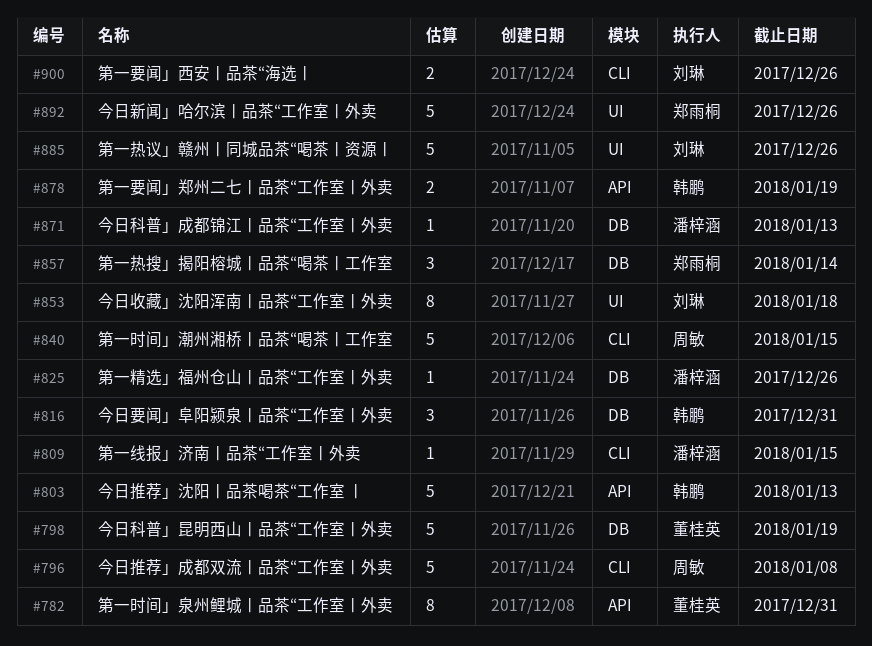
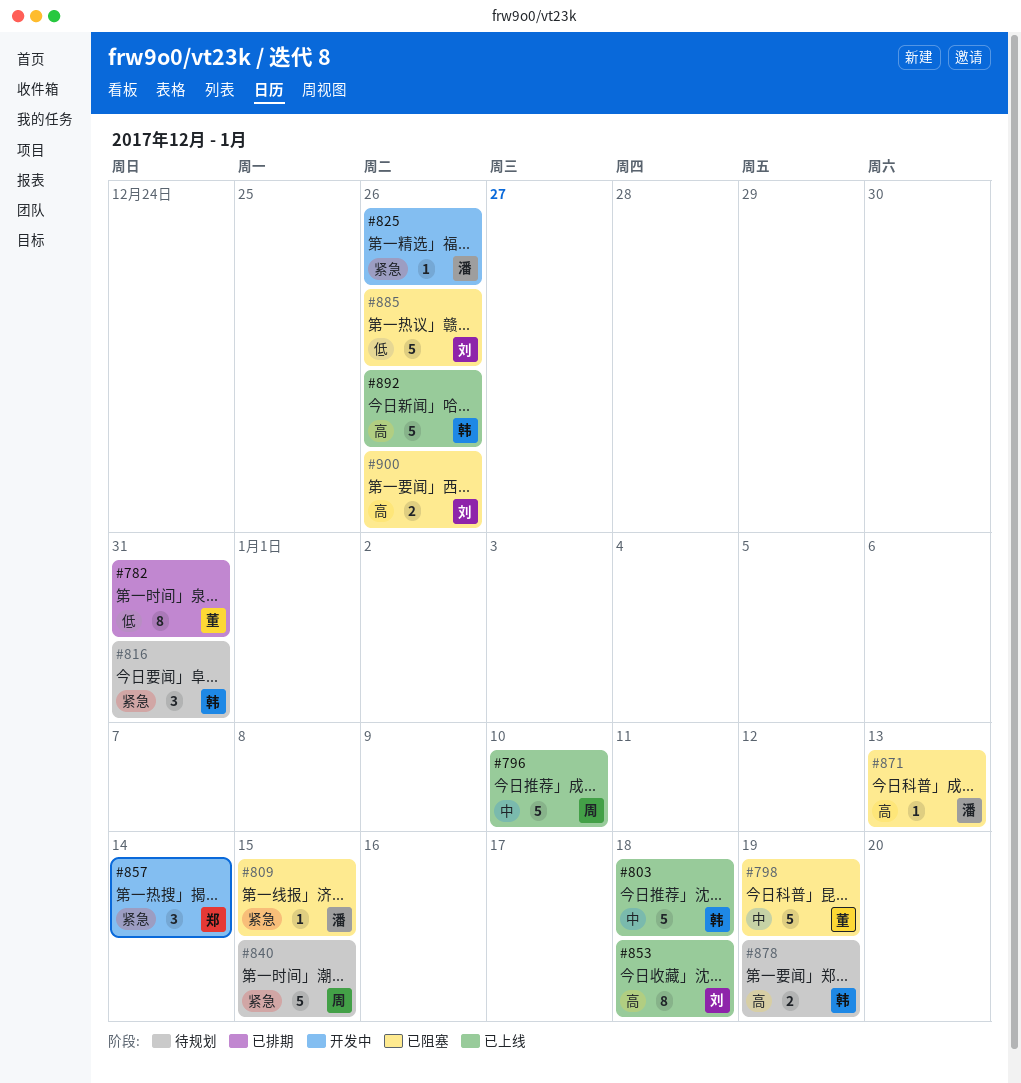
#796, due: Jan 8 -> Jan 10
#803, due: Jan 13 -> Jan 18
#892, owner: 郑雨桐 -> 韩鹏

